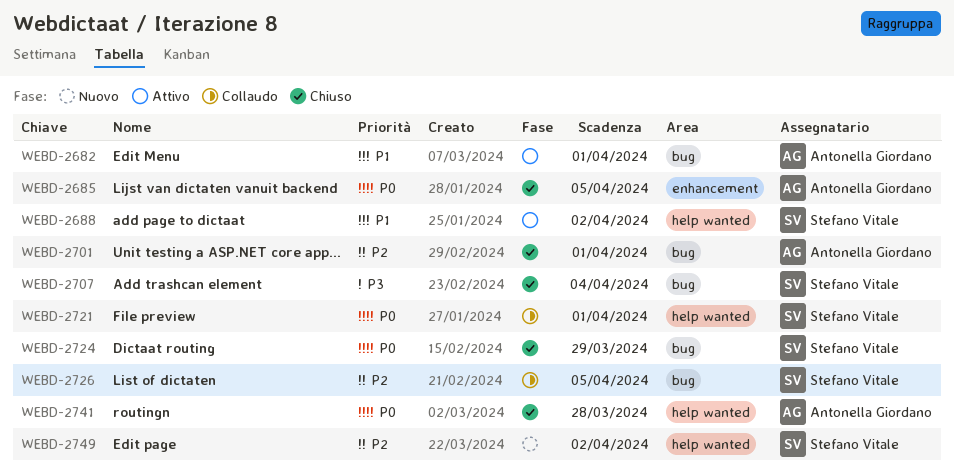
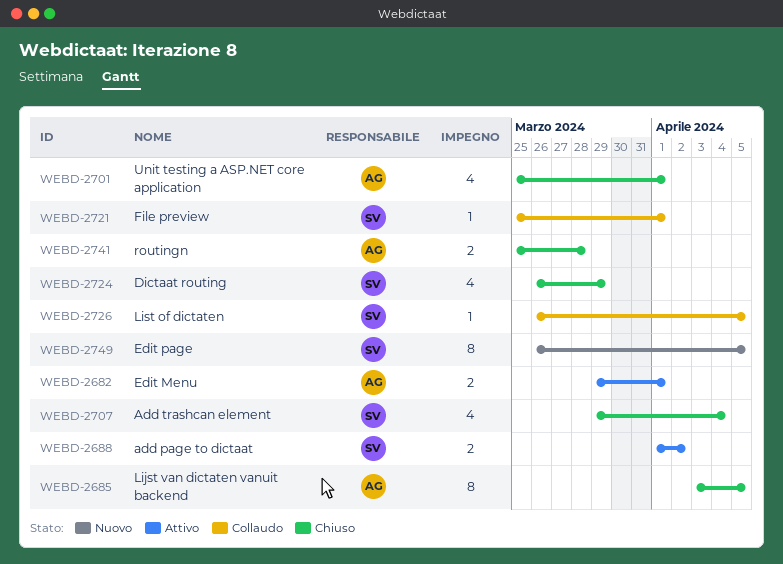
WEBD-2749, due: Apr 2 -> Apr 5

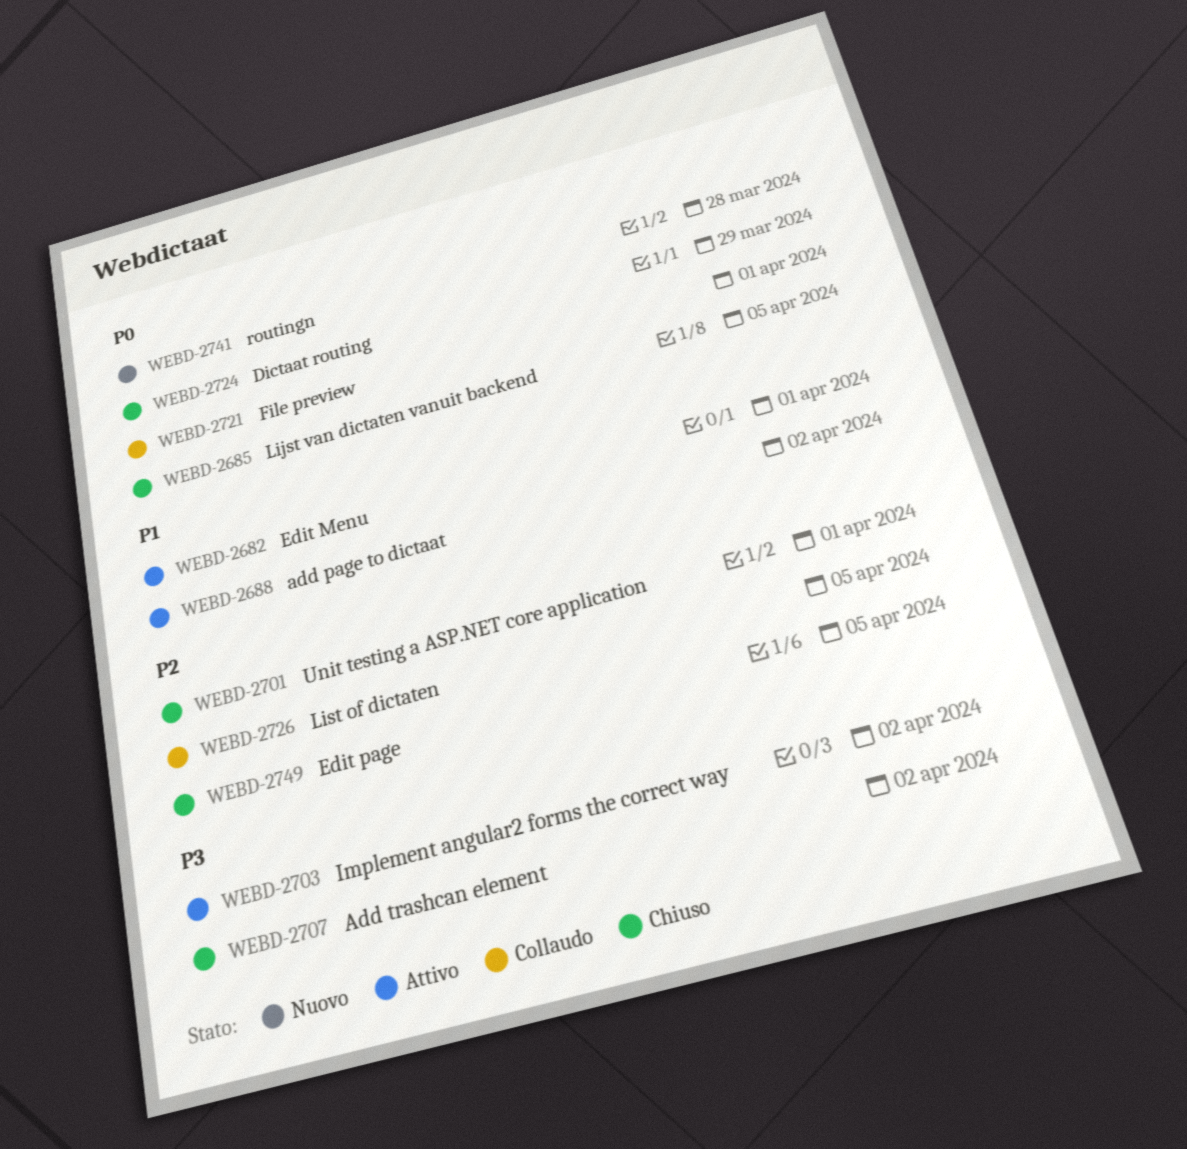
WEBD-2703: none -> present
WEBD-2707, due: Apr 4 -> Apr 2
WEBD-2741, status: Chiuso -> Nuovo
WEBD-2749, status: Nuovo -> Chiuso

